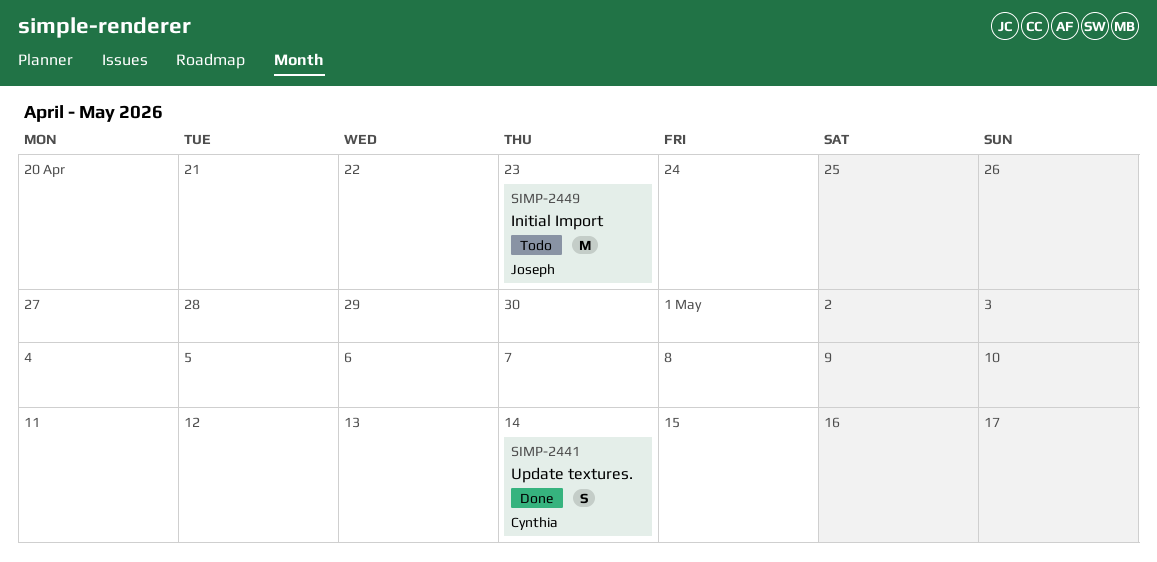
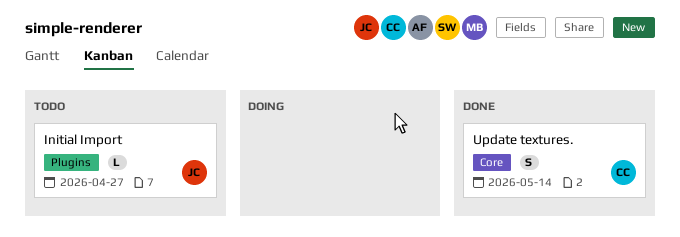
Initial Import, estimate: M -> L
Initial Import, due: Apr 23 -> Apr 27

